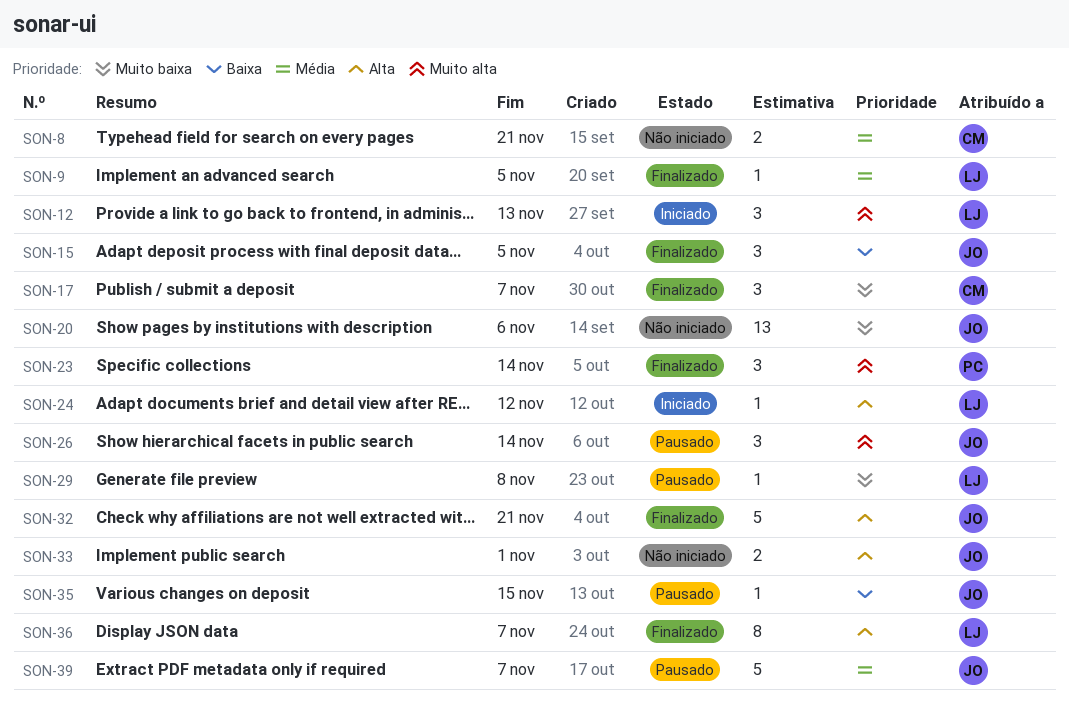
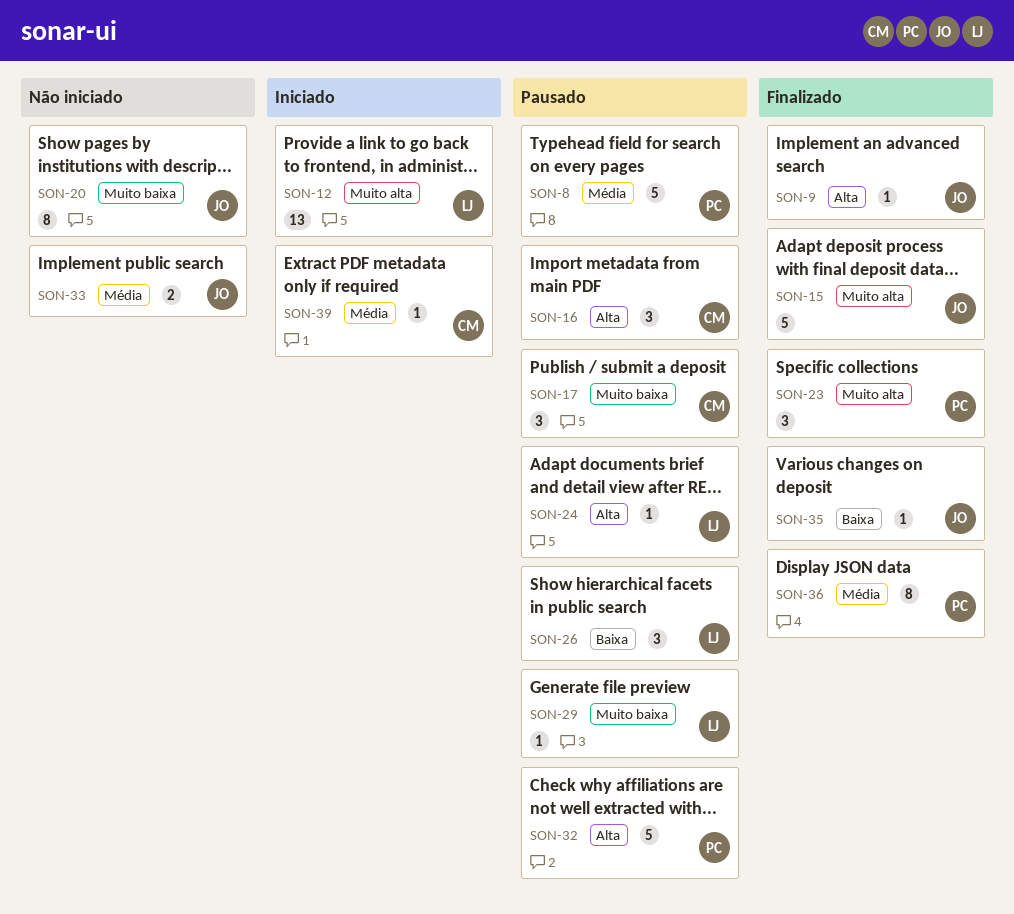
SON-8, status: Não iniciado -> Pausado
SON-8, owner: CM -> PC
SON-8, estimate: 2 -> 5
SON-9, owner: LJ -> JO
SON-9, priority: Média -> Alta
SON-12, estimate: 3 -> 13
SON-15, priority: Baixa -> Muito alta
SON-15, estimate: 3 -> 5
SON-16: none -> present
SON-17, status: Finalizado -> Pausado
SON-20, estimate: 13 -> 8
SON-24, status: Iniciado -> Pausado
SON-26, owner: JO -> LJ
SON-26, priority: Muito alta -> Baixa
SON-32, status: Finalizado -> Pausado
SON-32, owner: JO -> PC
SON-33, priority: Alta -> Média
SON-35, status: Pausado -> Finalizado
SON-36, owner: LJ -> PC
SON-36, priority: Alta -> Média
SON-39, status: Pausado -> Iniciado
SON-39, owner: JO -> CM
SON-39, estimate: 5 -> 1

